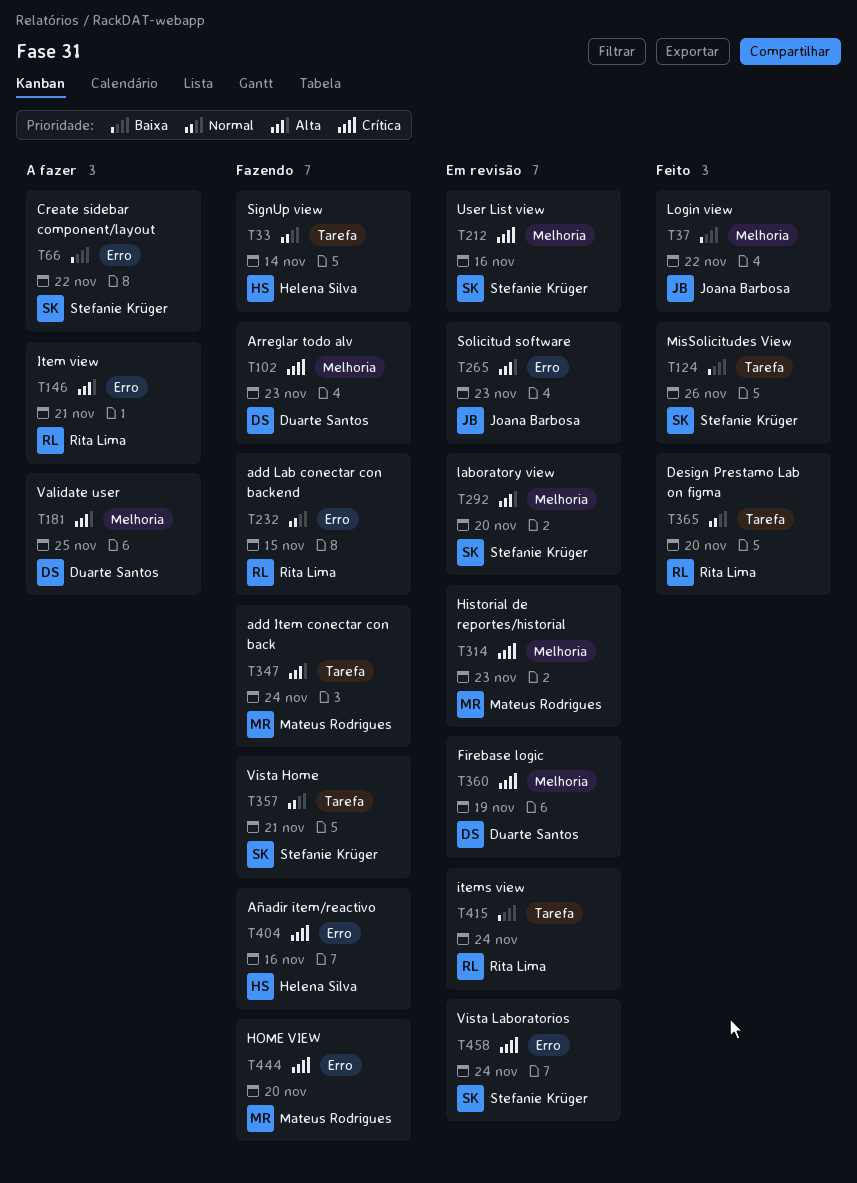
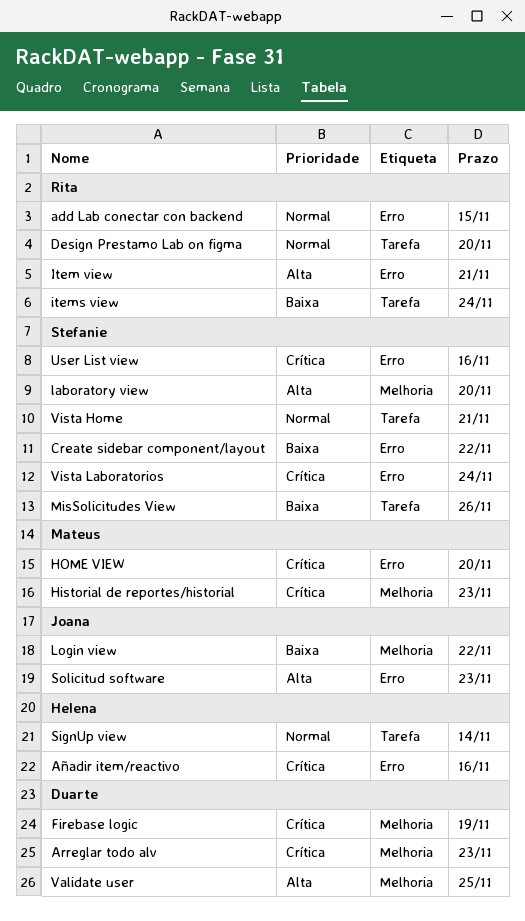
add Item conectar con back: present -> none
User List view, label: Melhoria -> Erro

